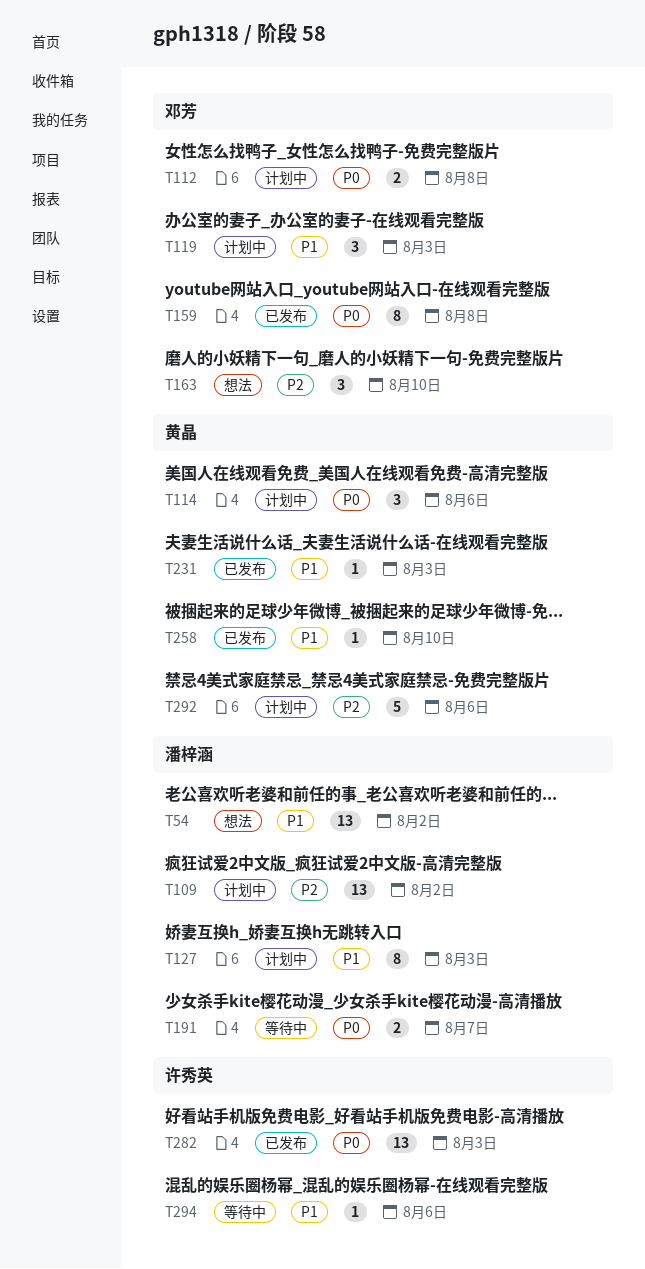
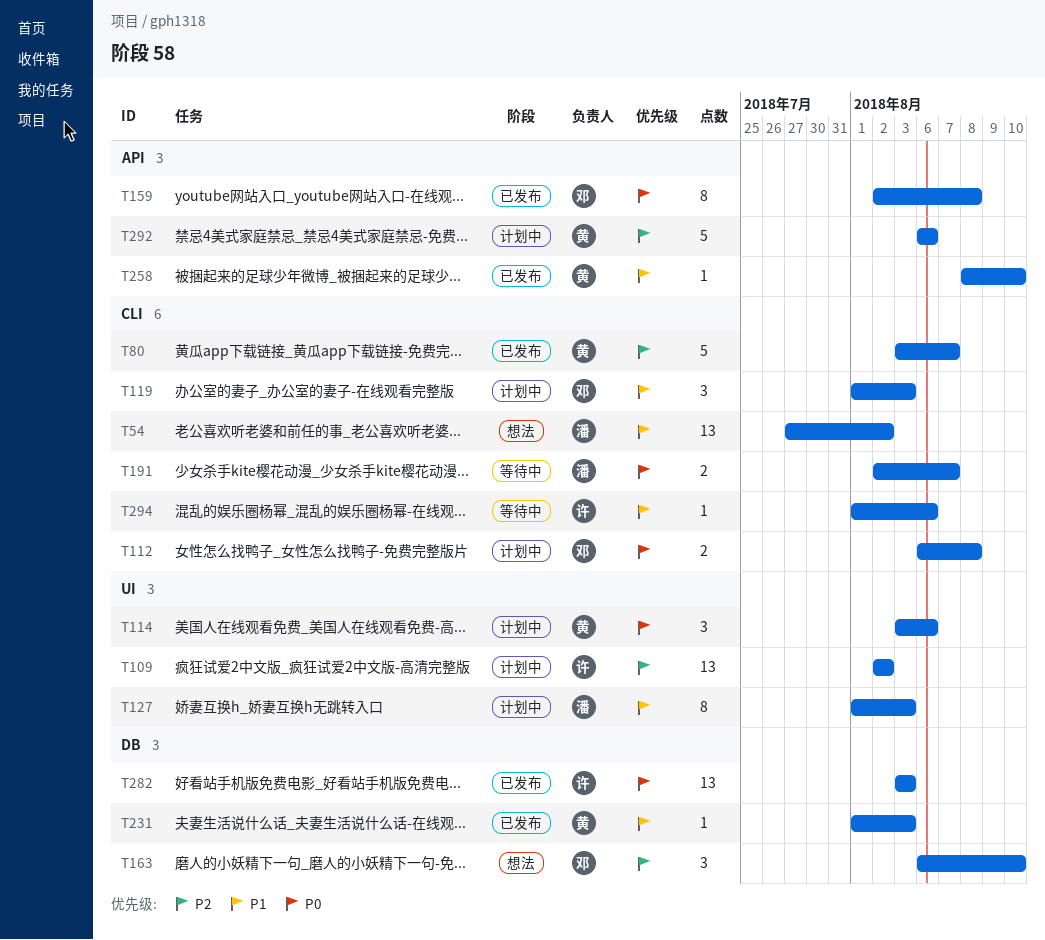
T80: none -> present
T109, owner: 潘梓涵 -> 许秀英

